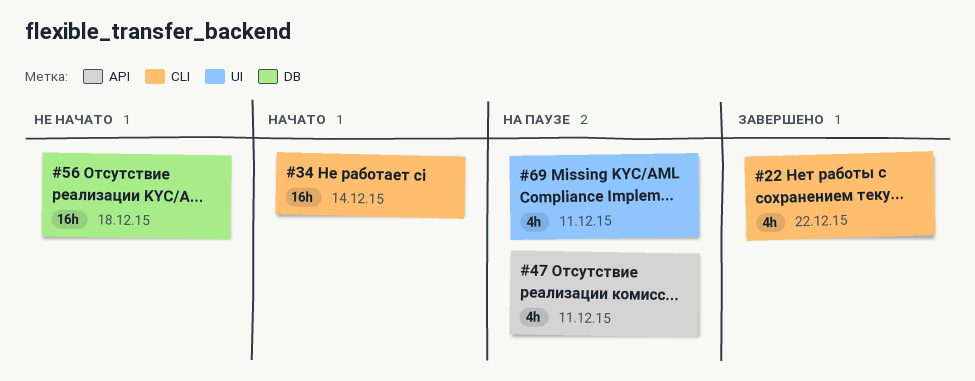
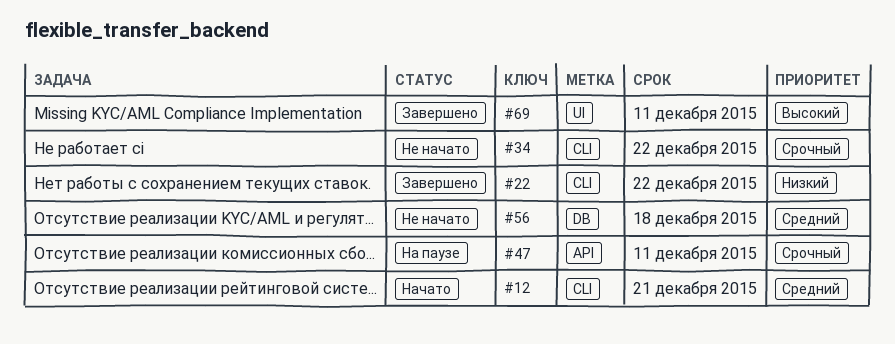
#12: none -> present
#34, status: Начато -> Не начато
#34, due: Dec 14 -> Dec 22
#69, status: На паузе -> Завершено

